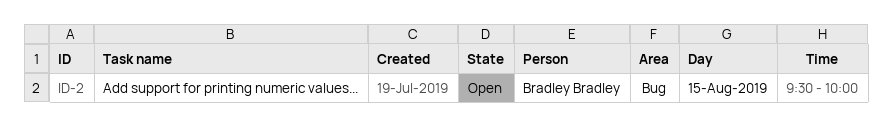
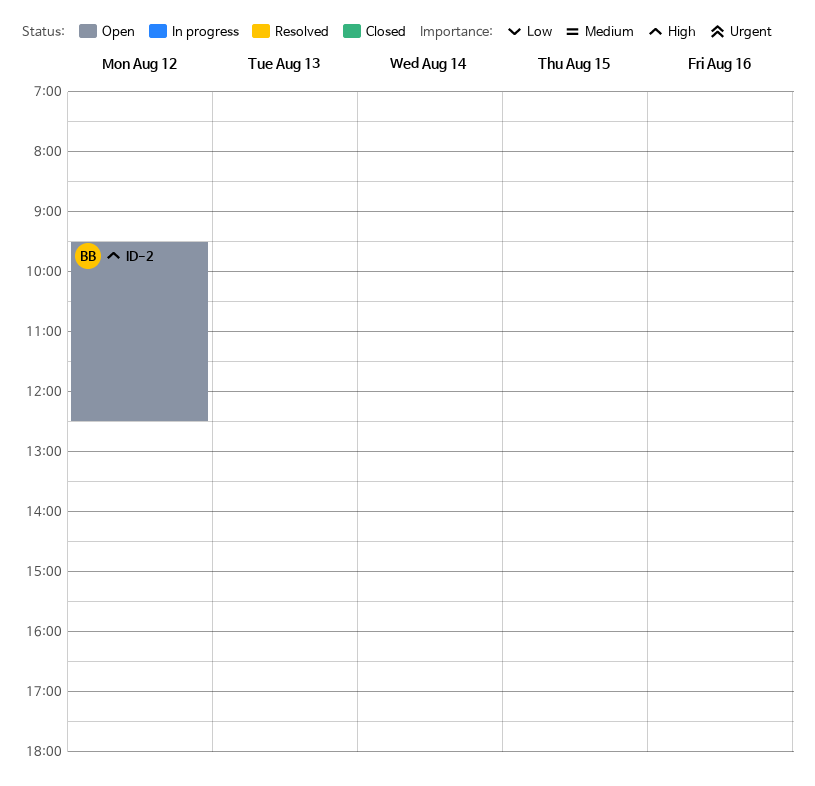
ID-2, day: Aug 15 -> Aug 12
ID-2, ends: 10:00 -> 12:30

